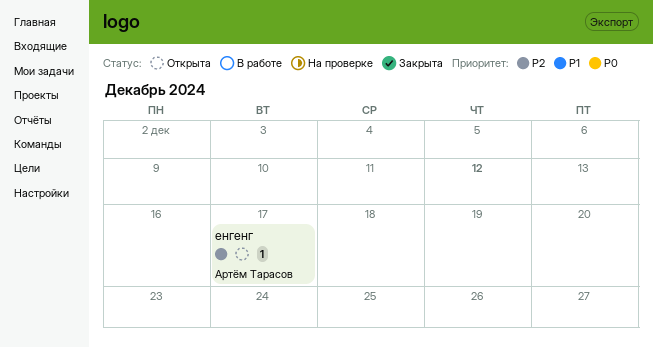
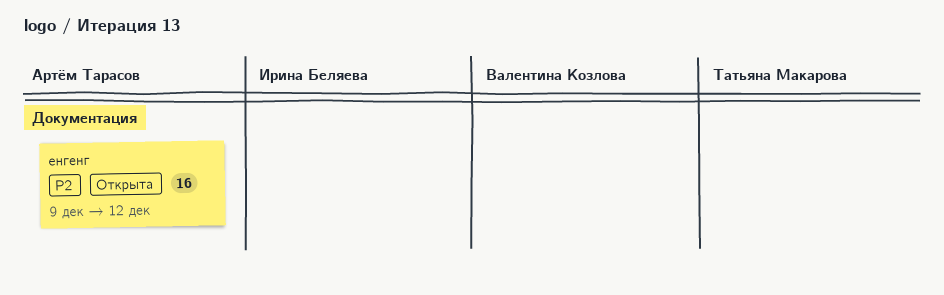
енгенг, estimate: 1 -> 16
енгенг, due: Dec 17 -> Dec 12

